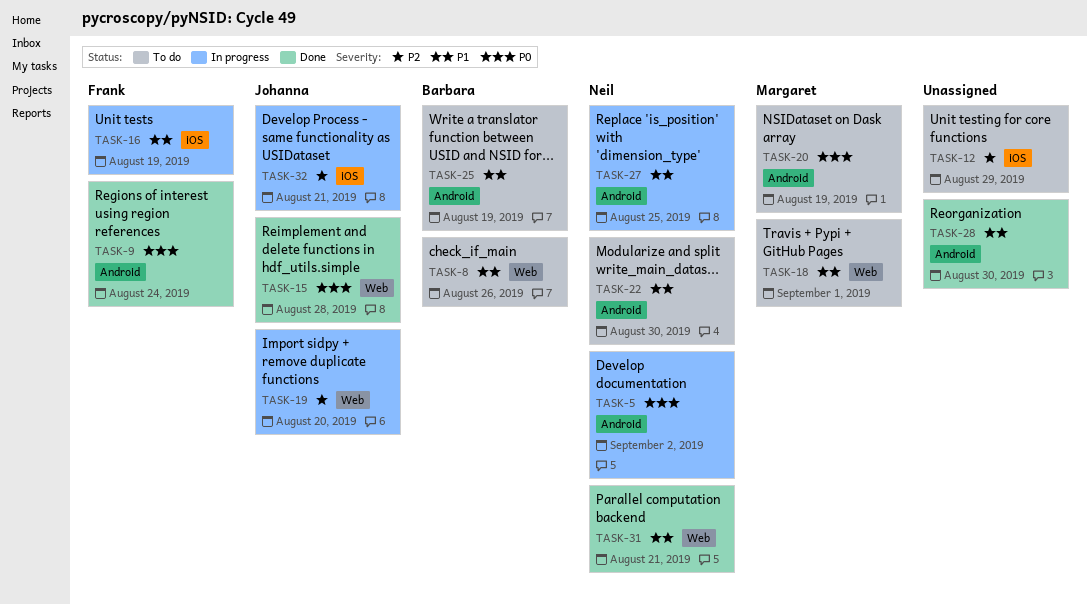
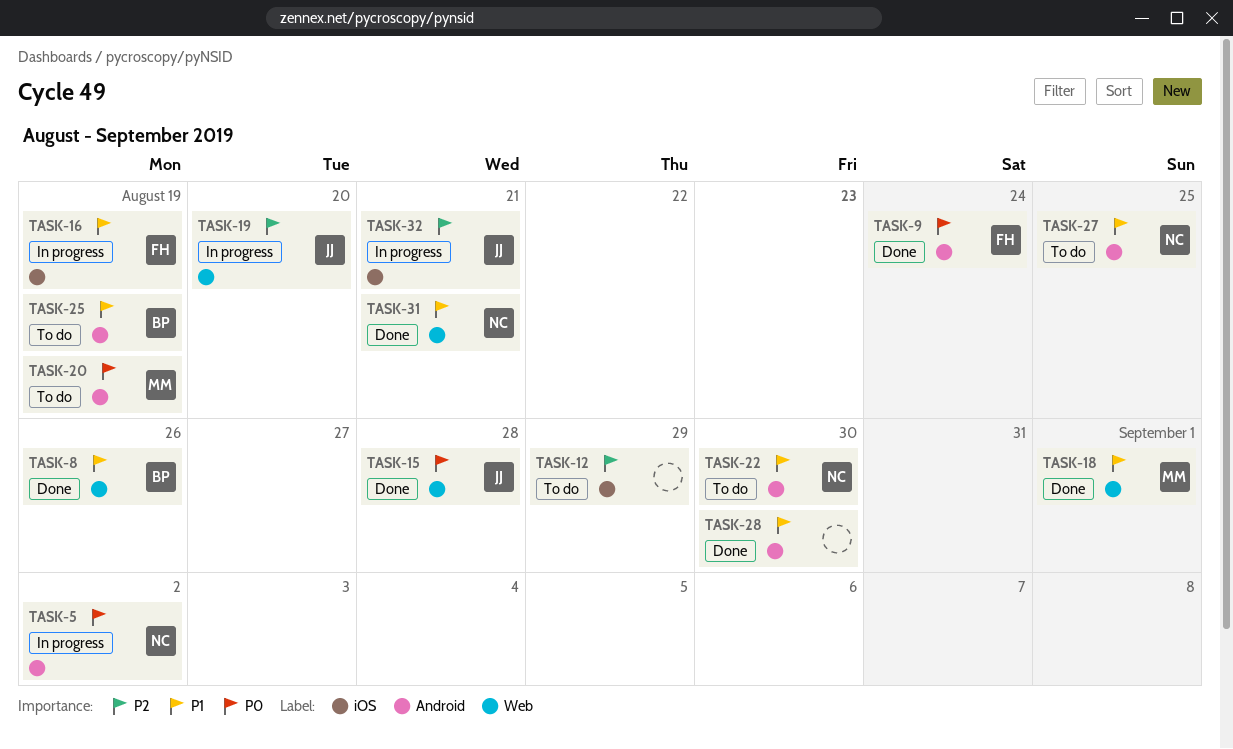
TASK-8, status: To do -> Done
TASK-18, status: To do -> Done
TASK-27, status: In progress -> To do

